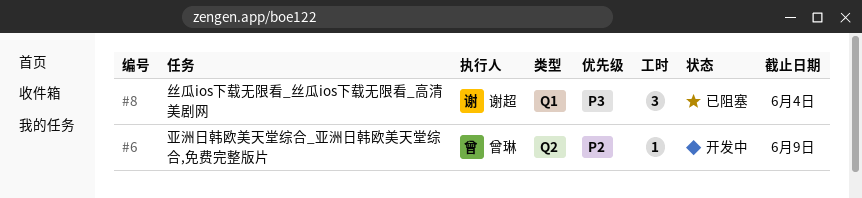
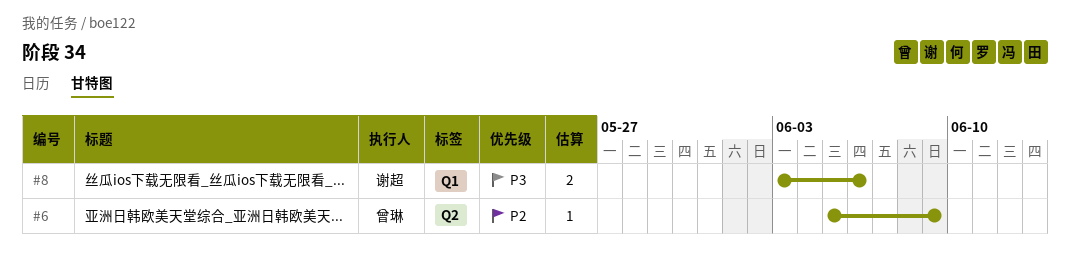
#8, estimate: 3 -> 2
#8, due: Jun 4 -> Jun 6

